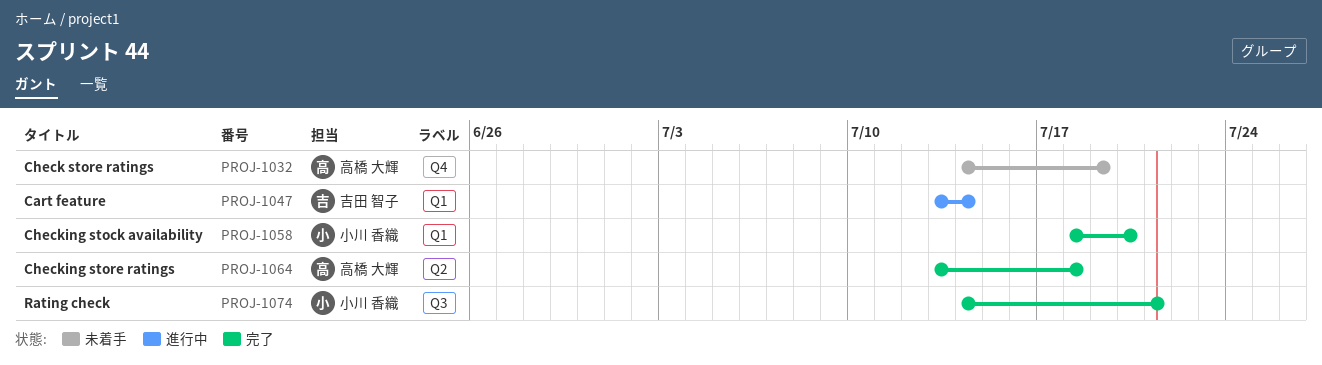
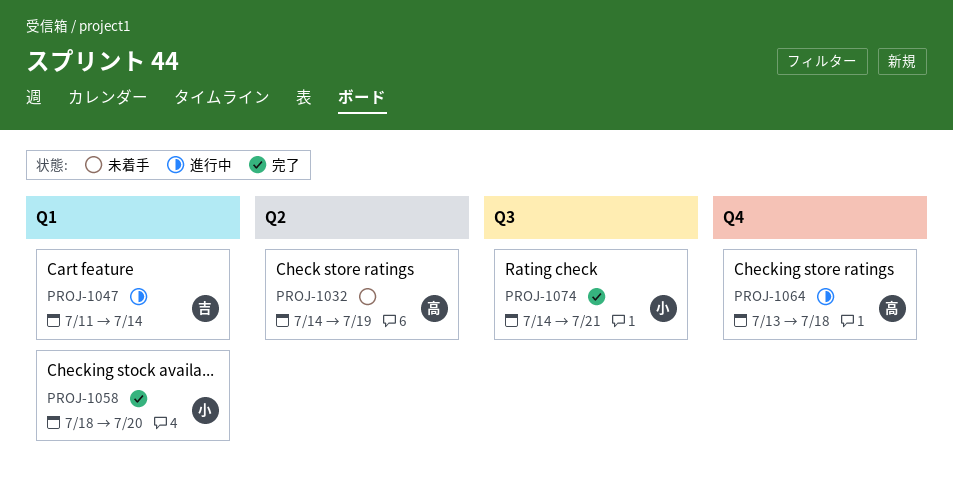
PROJ-1032, label: Q4 -> Q2
PROJ-1047, start: Jul 13 -> Jul 11
PROJ-1064, status: 完了 -> 進行中
PROJ-1064, label: Q2 -> Q4

